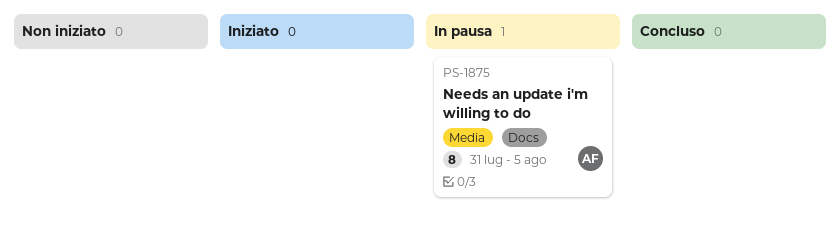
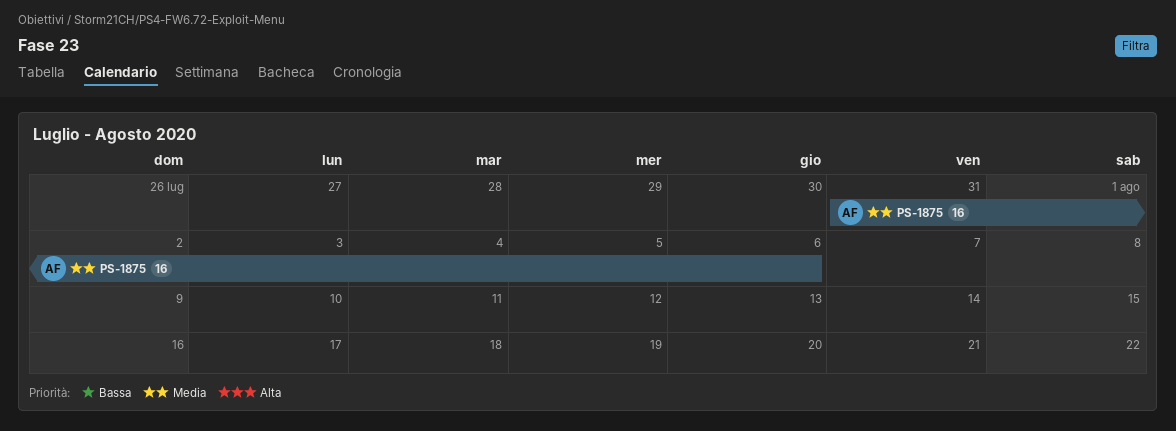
PS-1875, estimate: 8 -> 16
PS-1875, due: Aug 5 -> Aug 6

